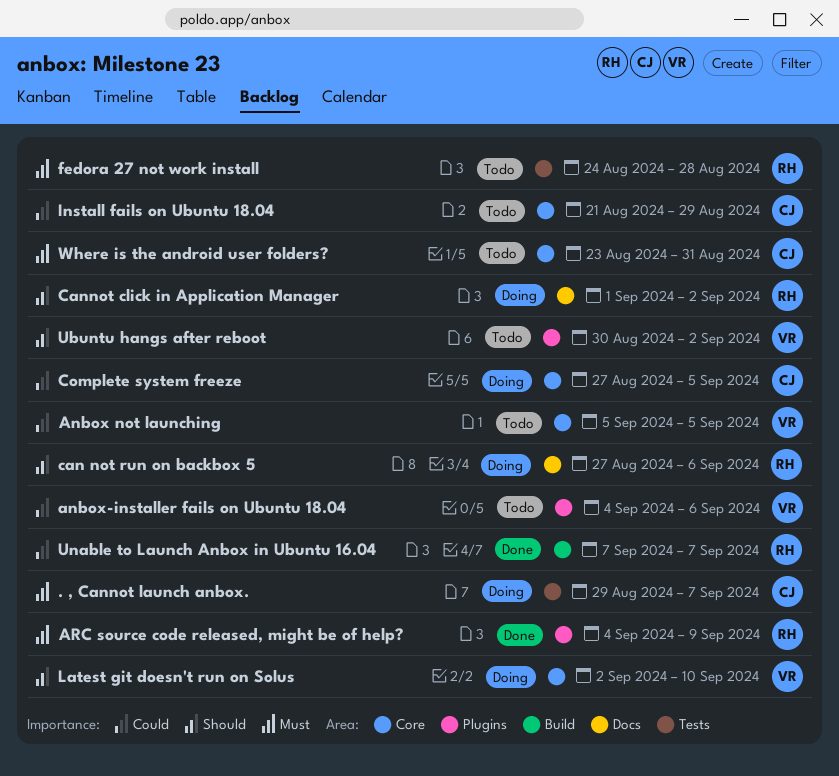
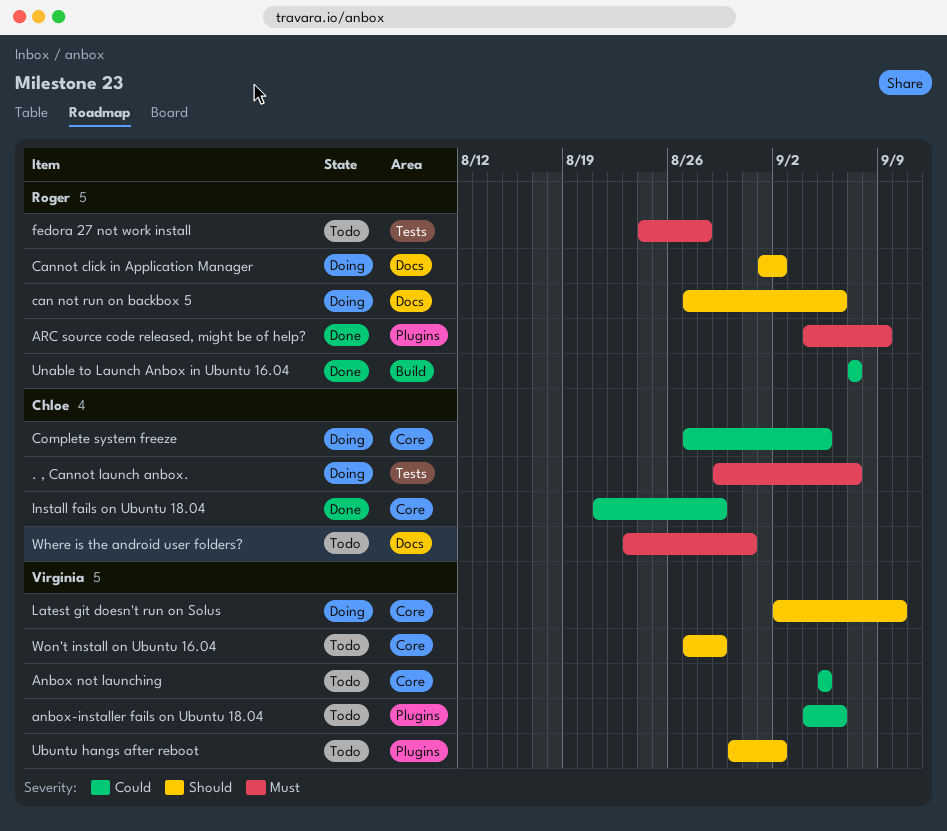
Install fails on Ubuntu 18.04, status: Todo -> Done
Where is the android user folders?, label: Core -> Docs
Won't install on Ubuntu 16.04: none -> present

